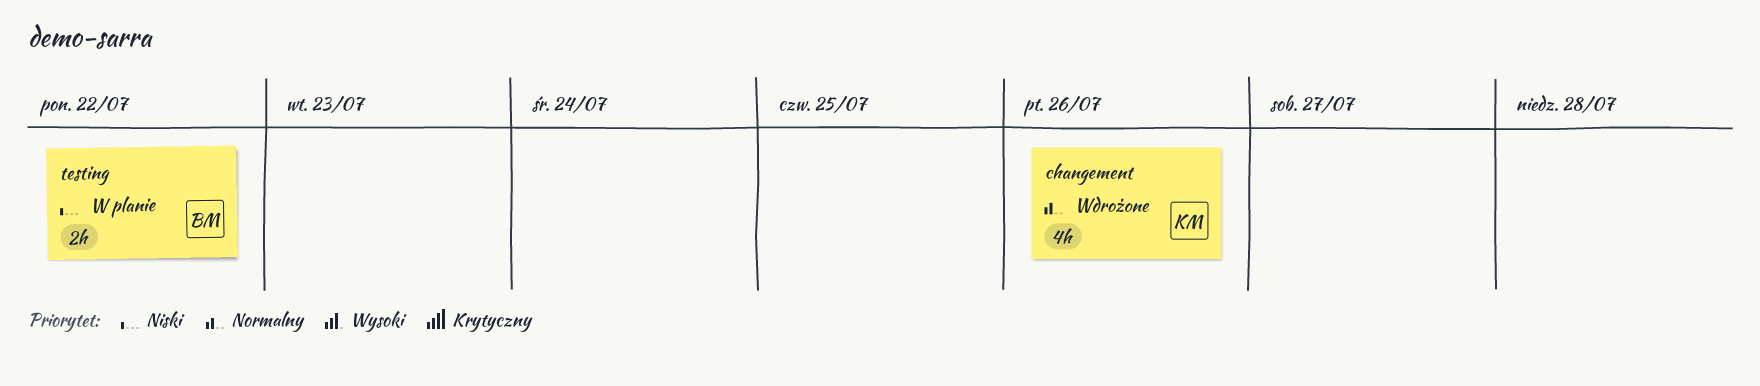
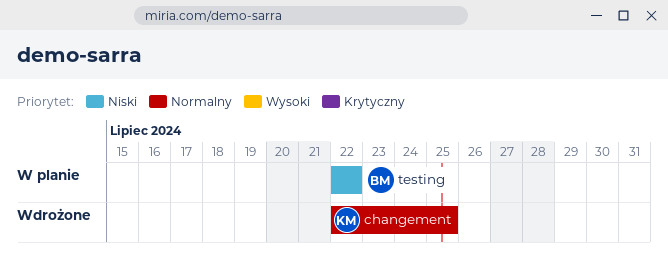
changement, due: Jul 26 -> Jul 25

